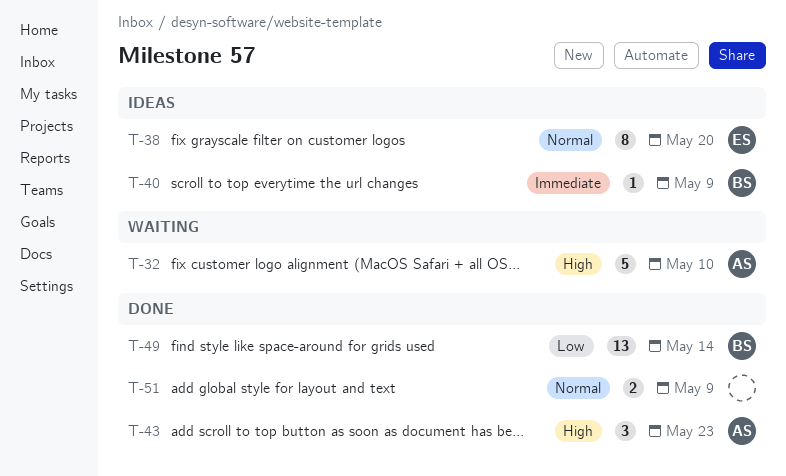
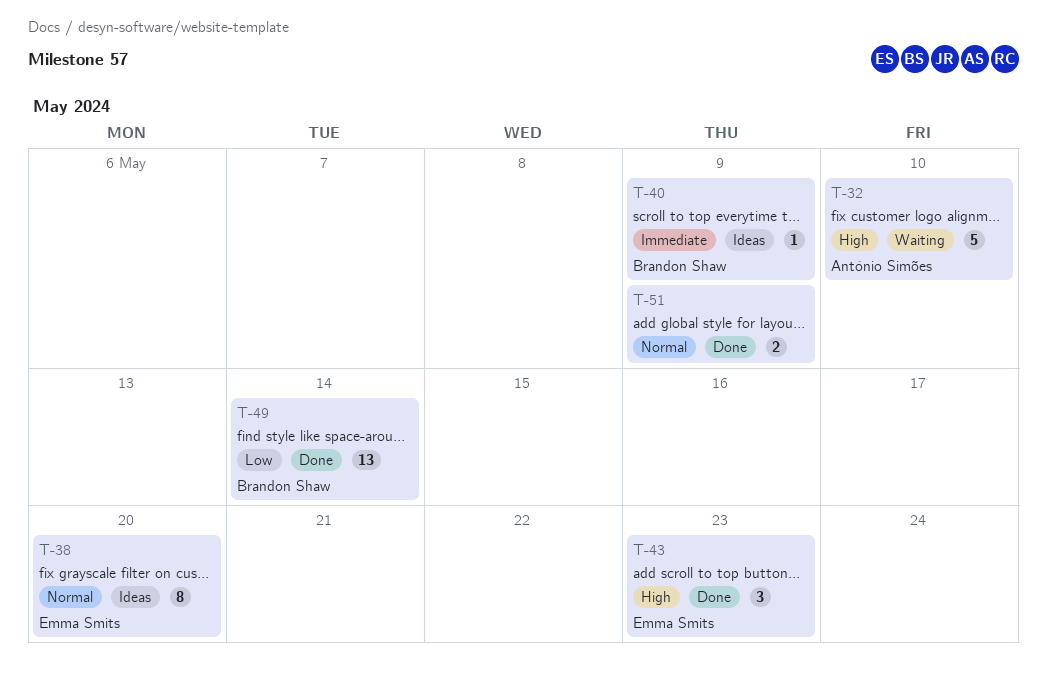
T-43, owner: António Simões -> Emma Smits

